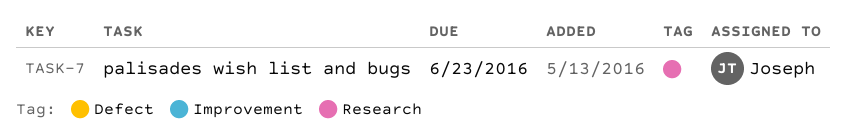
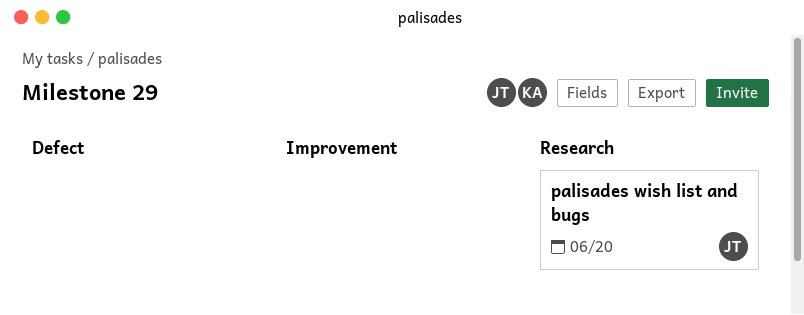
palisades wish list and bugs, due: Jun 23 -> Jun 20

